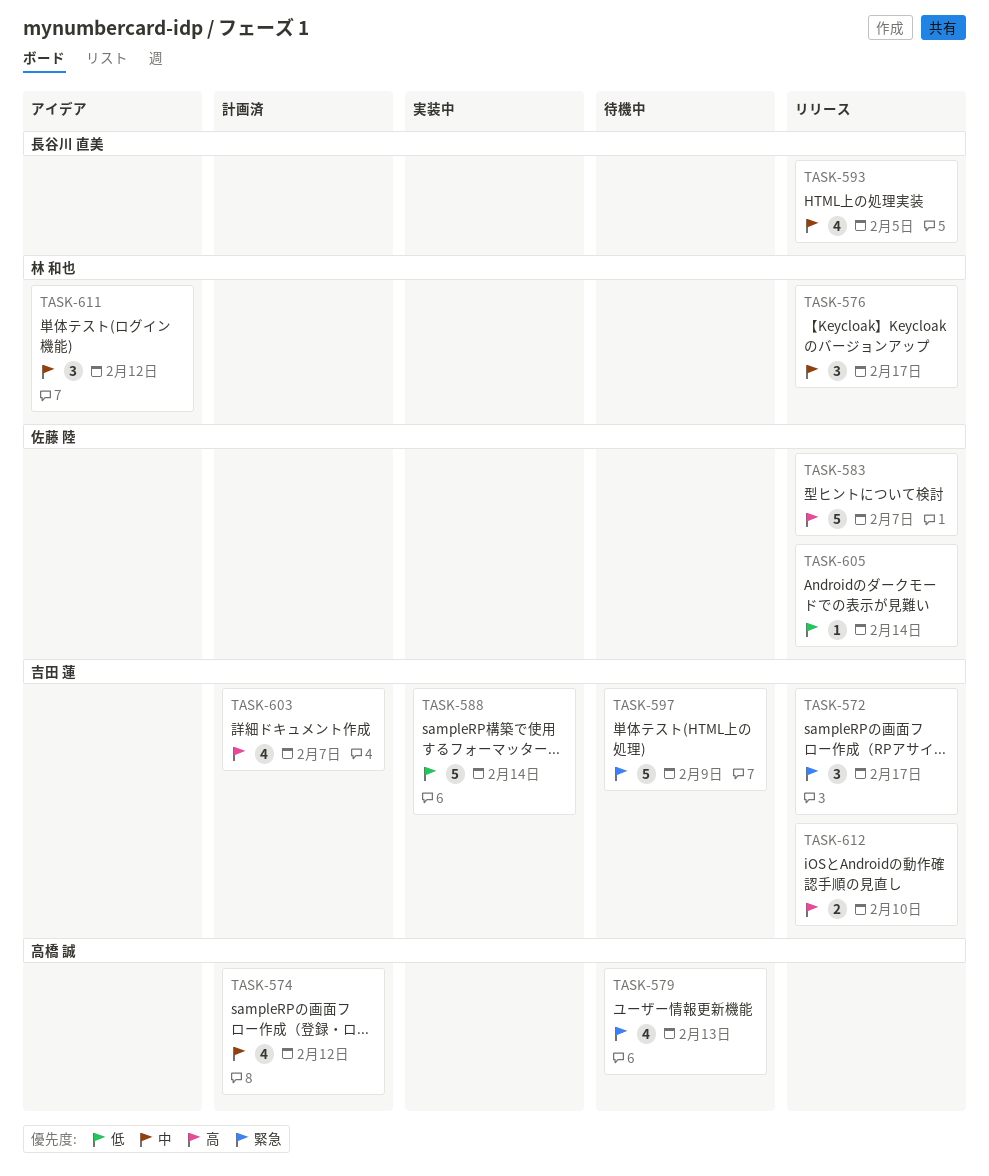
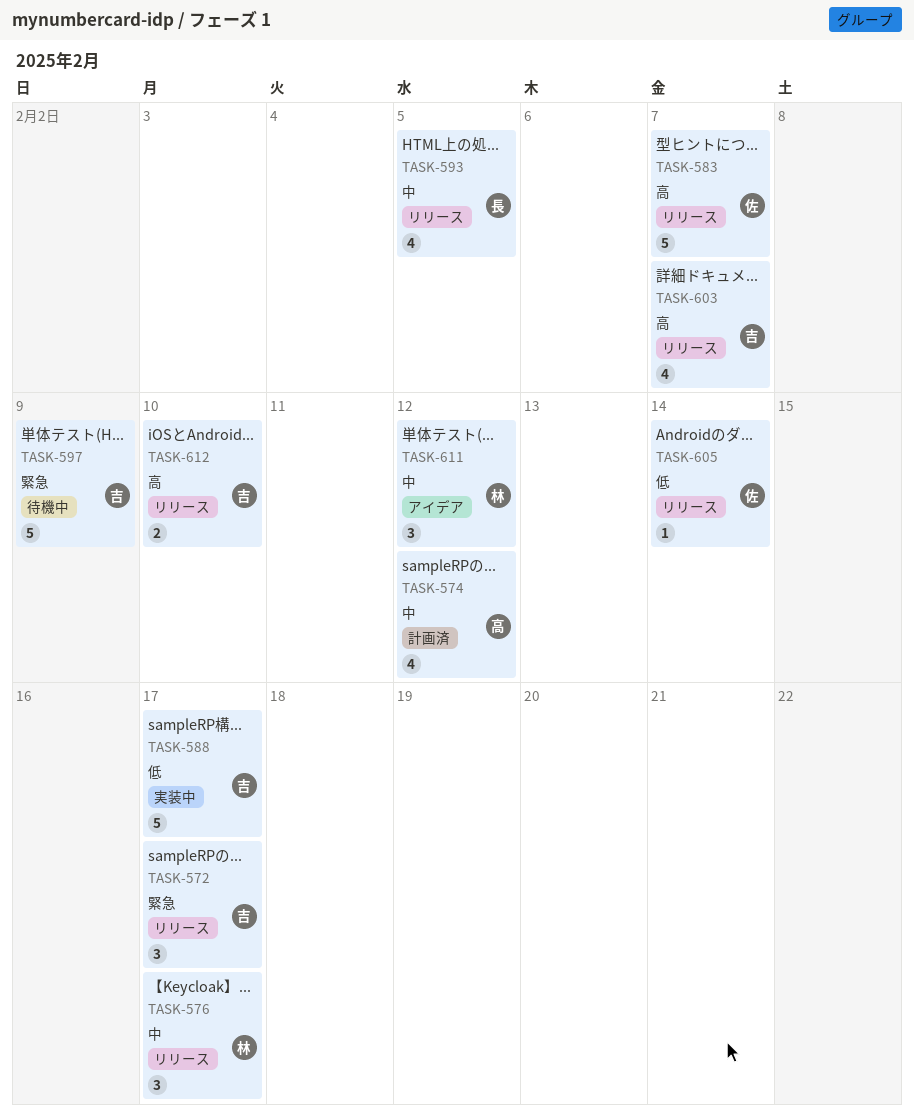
TASK-579: present -> none
TASK-588, due: Feb 14 -> Feb 17
TASK-603, status: 計画済 -> リリース

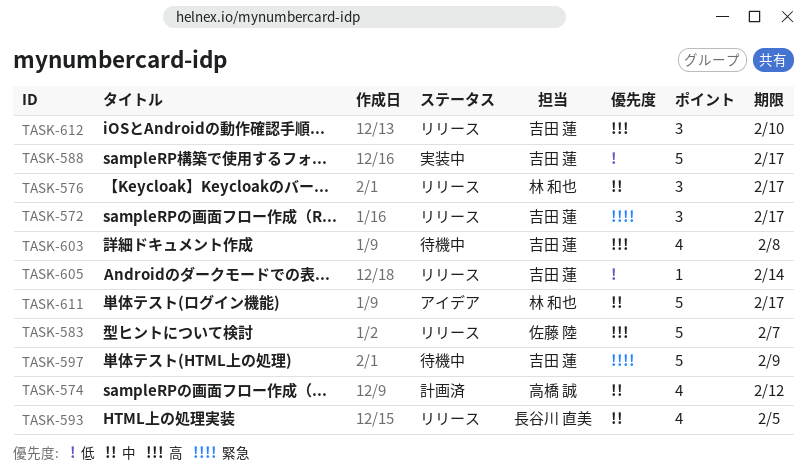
TASK-603, status: リリース -> 待機中
TASK-603, due: Feb 7 -> Feb 8
TASK-605, owner: 佐藤 陸 -> 吉田 蓮
TASK-611, estimate: 3 -> 5
TASK-611, due: Feb 12 -> Feb 17
TASK-612, estimate: 2 -> 3

